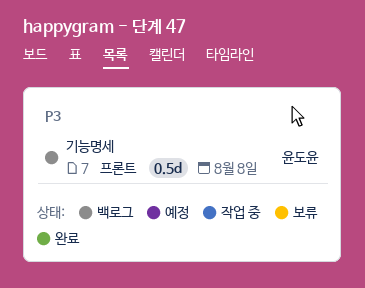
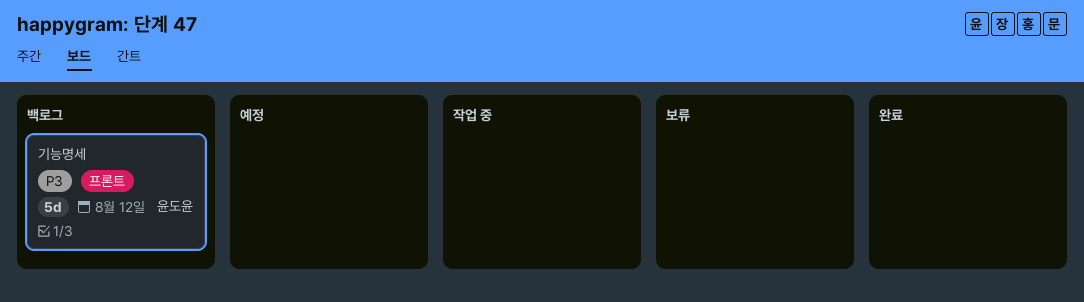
기능명세, estimate: 0.5d -> 5d
기능명세, due: Aug 8 -> Aug 12

